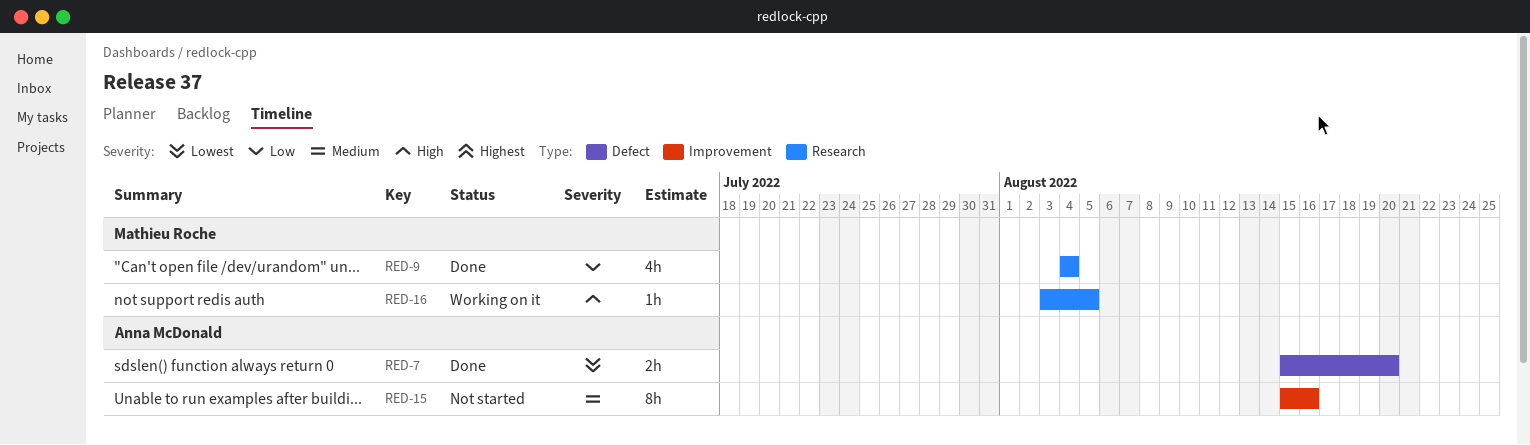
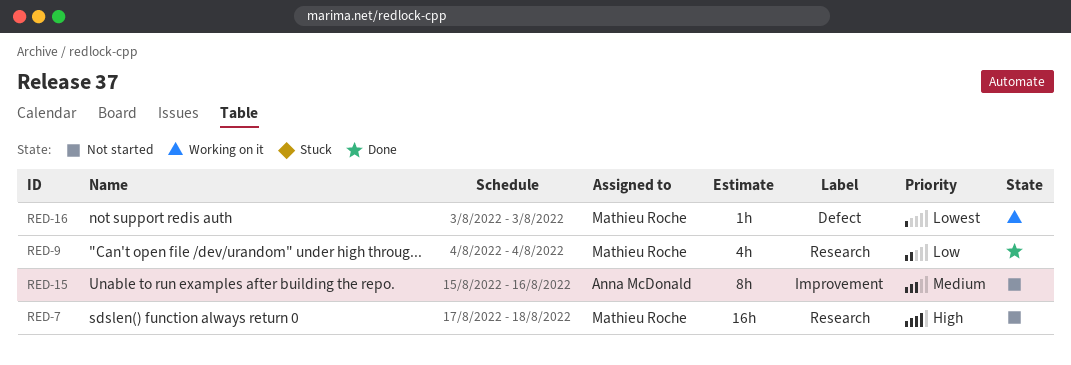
RED-7, status: Done -> Not started
RED-7, owner: Anna McDonald -> Mathieu Roche
RED-7, priority: Lowest -> High
RED-7, label: Defect -> Research
RED-7, estimate: 2h -> 16h
RED-7, start: Aug 15 -> Aug 17
RED-7, due: Aug 20 -> Aug 18
RED-16, priority: High -> Lowest
RED-16, label: Research -> Defect
RED-16, due: Aug 5 -> Aug 3

